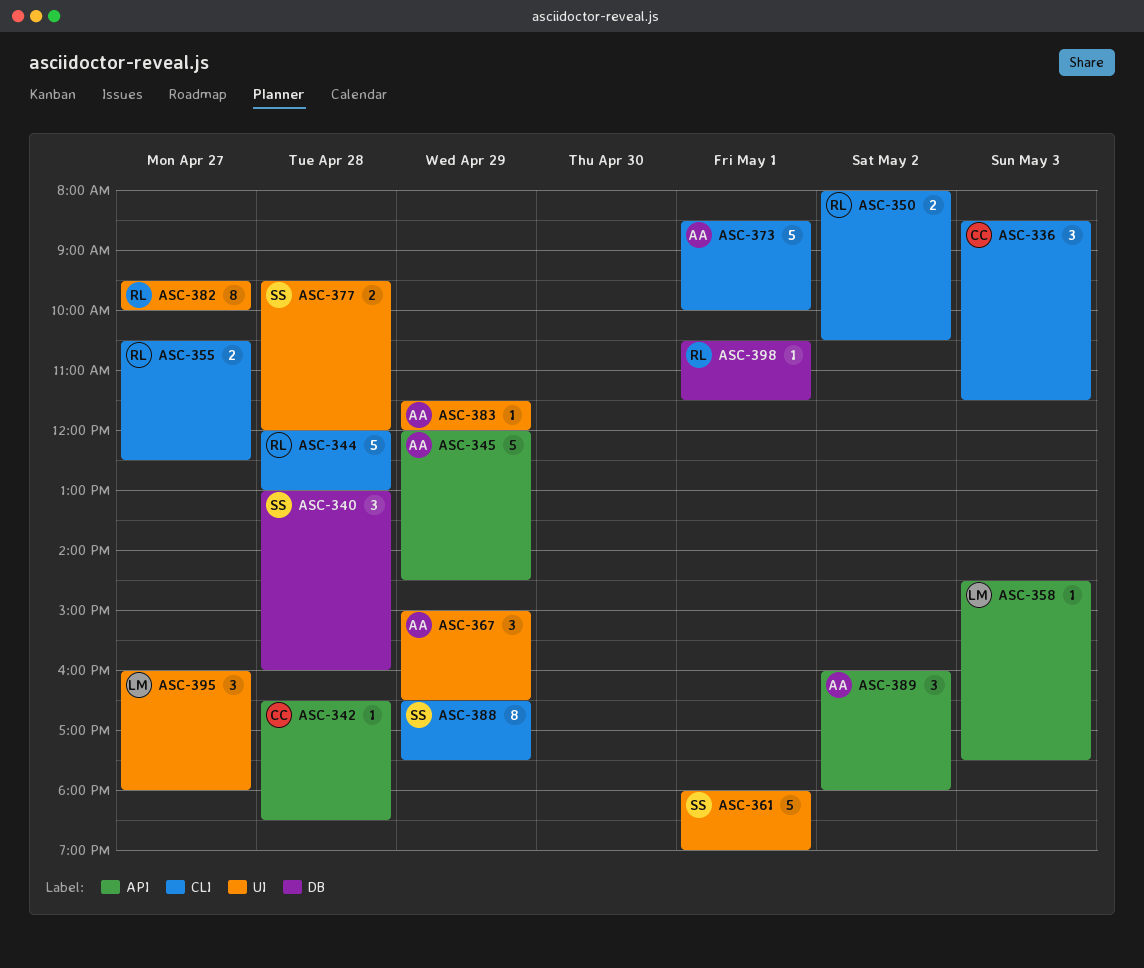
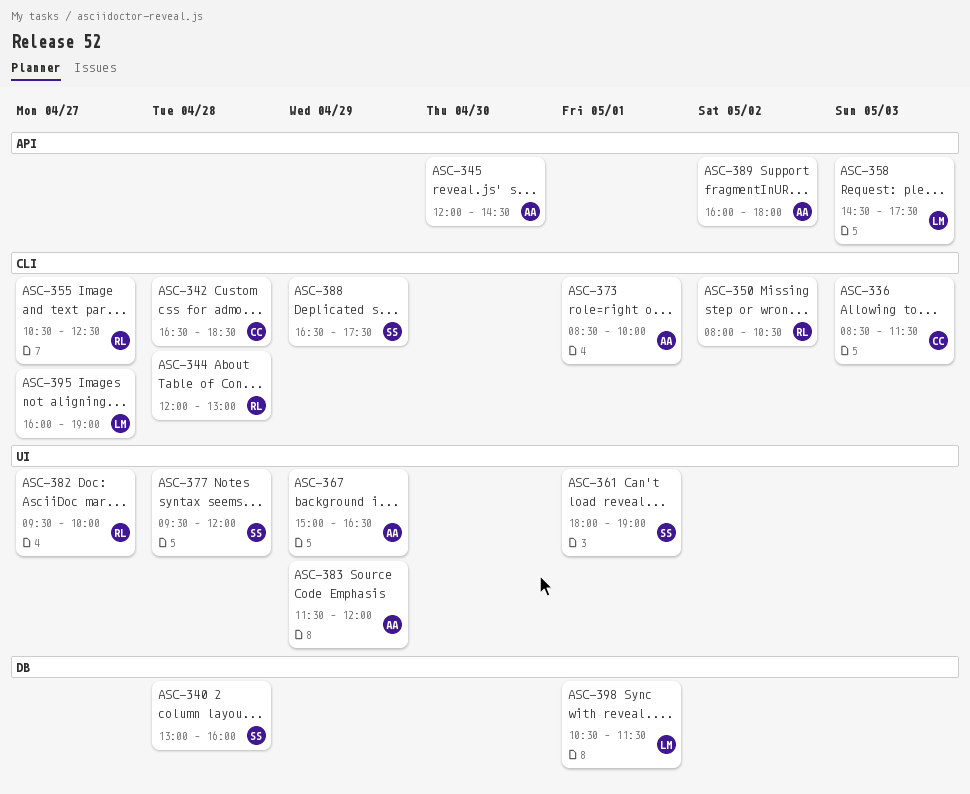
ASC-342, label: API -> CLI
ASC-345, day: Apr 29 -> Apr 30
ASC-395, label: UI -> CLI
ASC-395, ends: 18:00 -> 19:00
ASC-398, owner: RL -> LM

